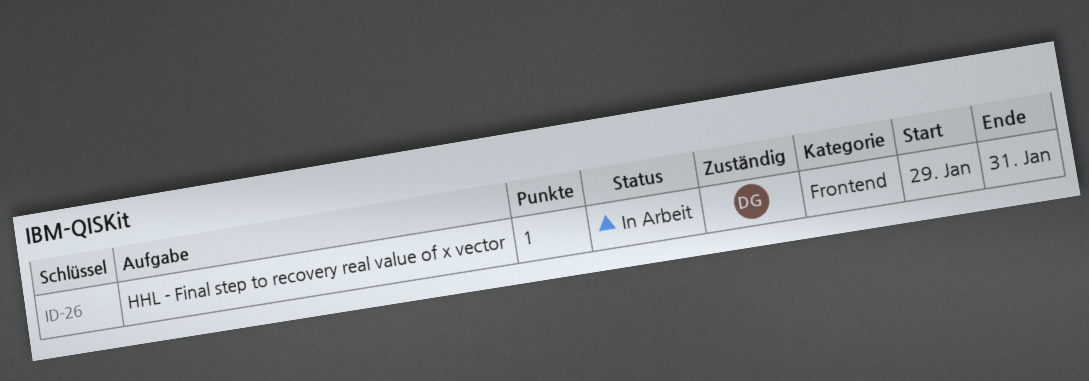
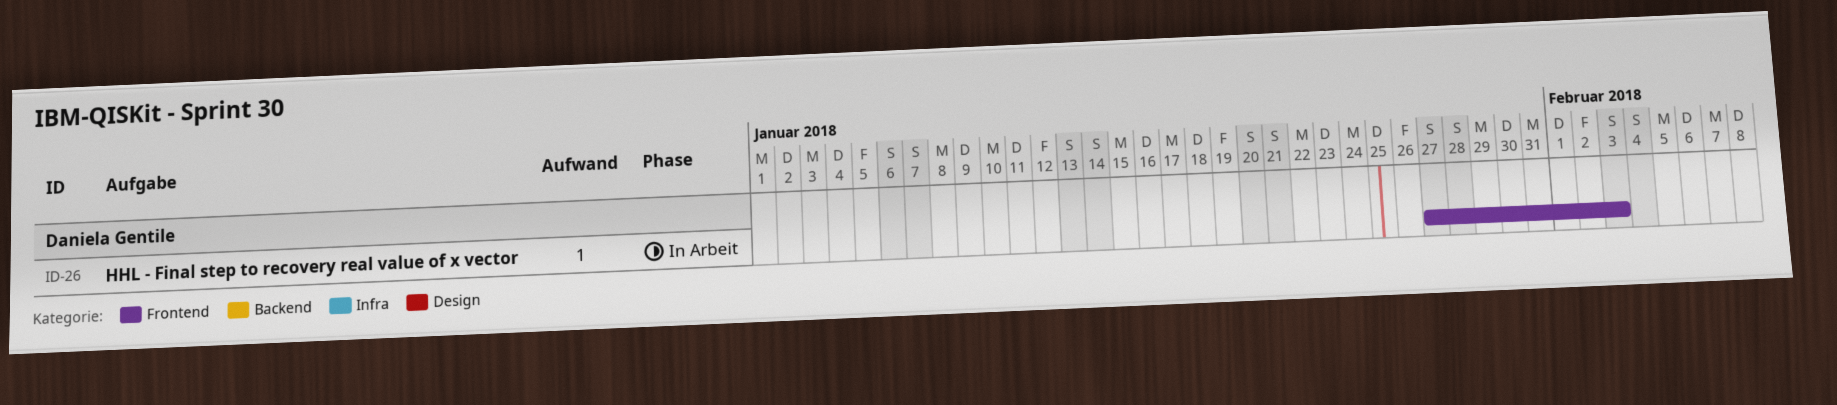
ID-26, start: Jan 29 -> Jan 27
ID-26, due: Jan 31 -> Feb 3

